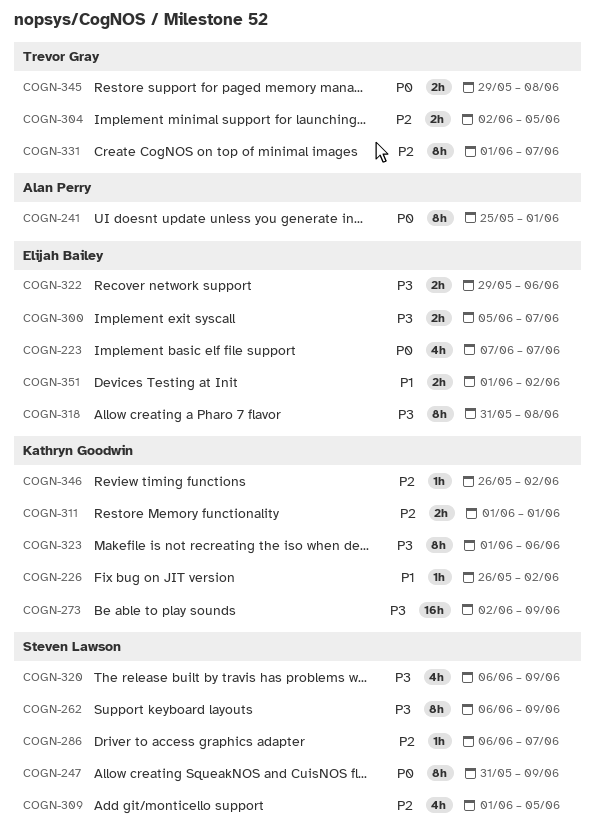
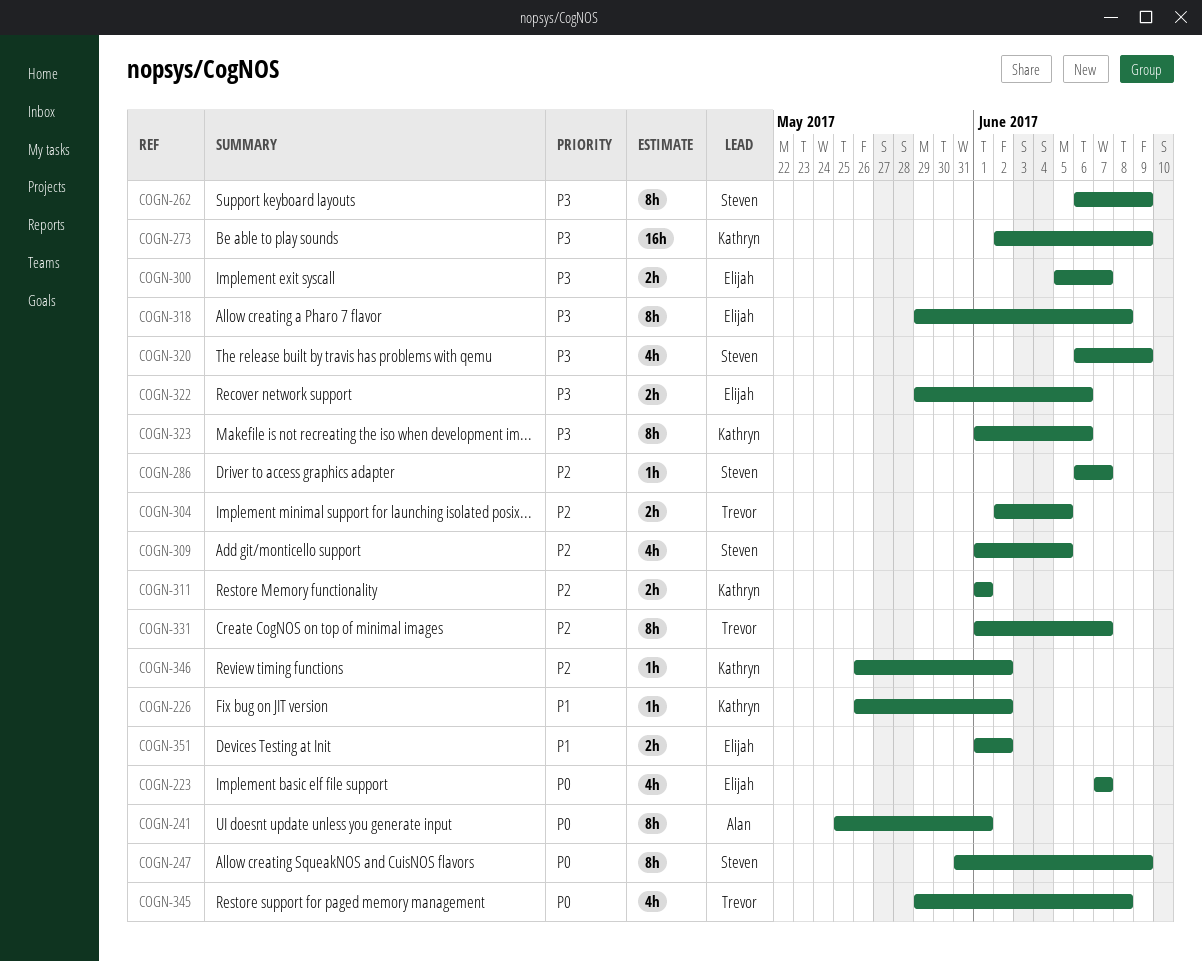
COGN-318, start: May 31 -> May 29
COGN-345, estimate: 2h -> 4h

